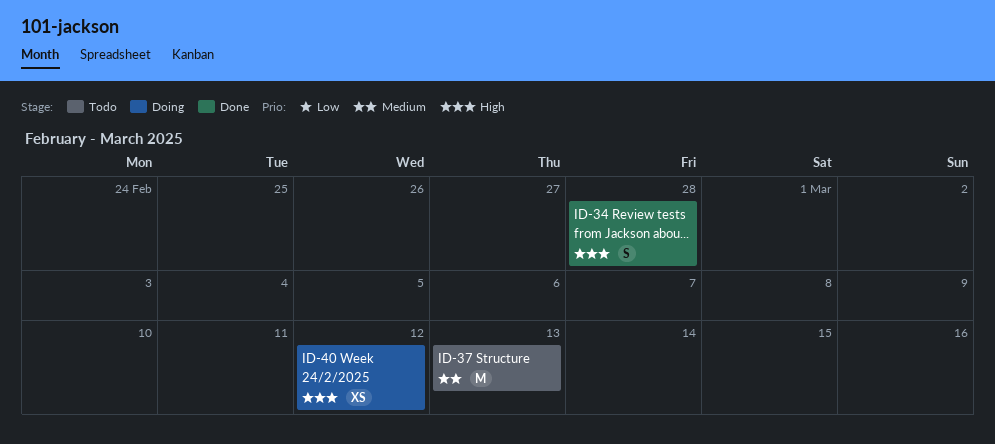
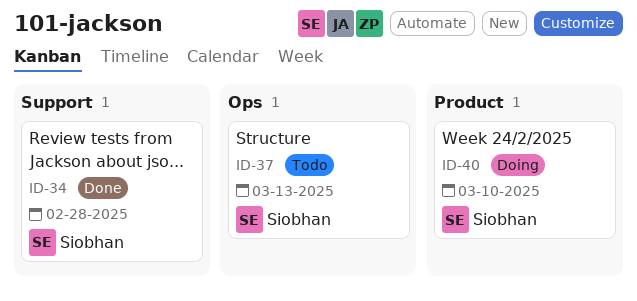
ID-40, due: Mar 12 -> Mar 10

